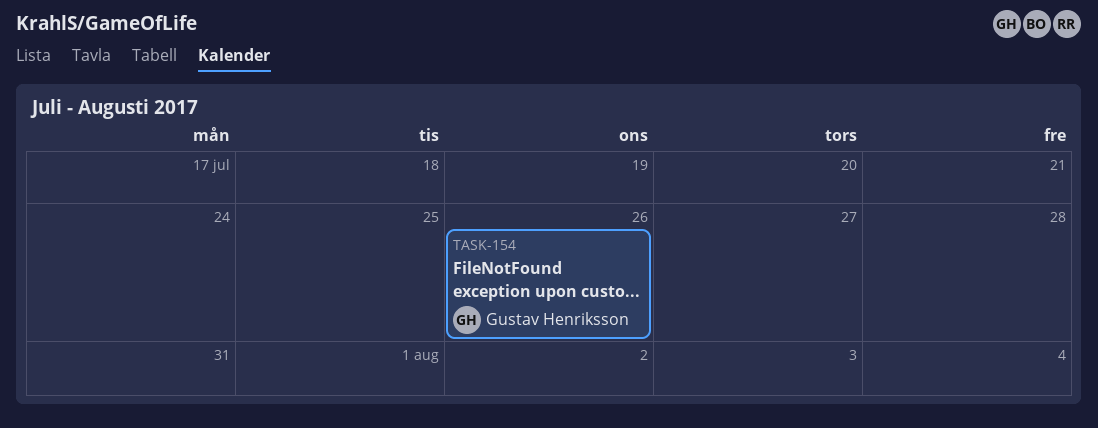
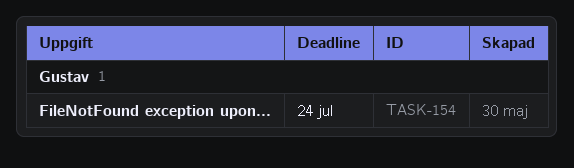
TASK-154, due: Jul 26 -> Jul 24

